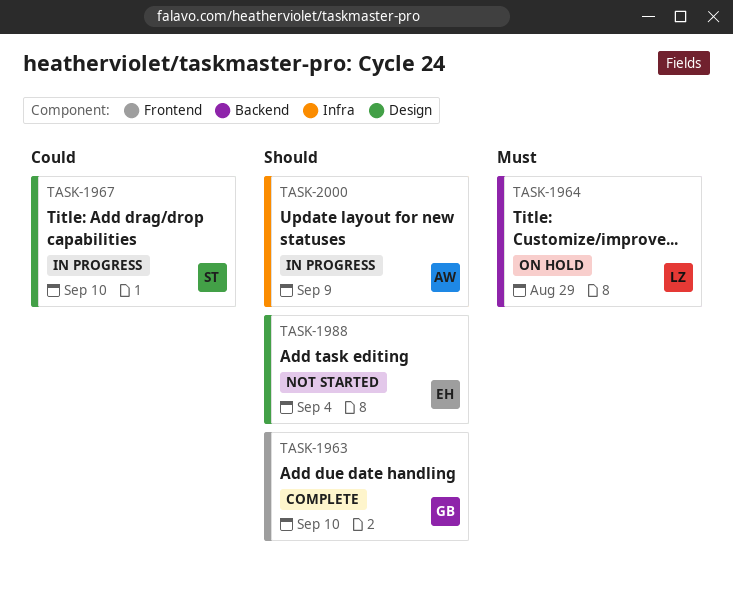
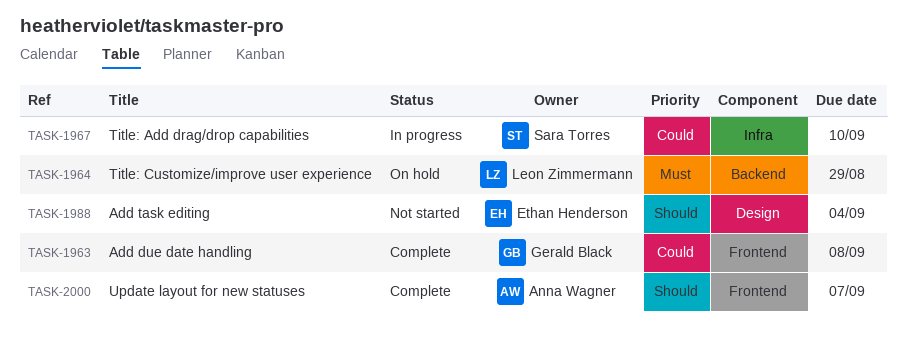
TASK-1963, priority: Should -> Could
TASK-1963, due: Sep 10 -> Sep 8
TASK-1967, label: Design -> Infra
TASK-2000, status: In progress -> Complete
TASK-2000, label: Infra -> Frontend
TASK-2000, due: Sep 9 -> Sep 7

